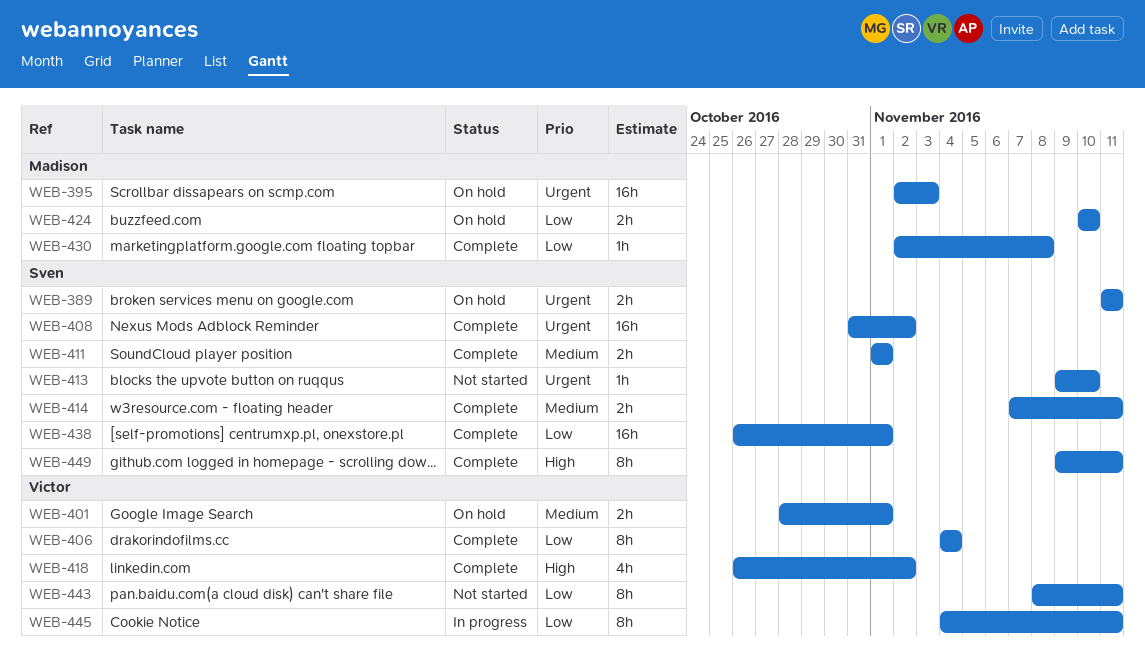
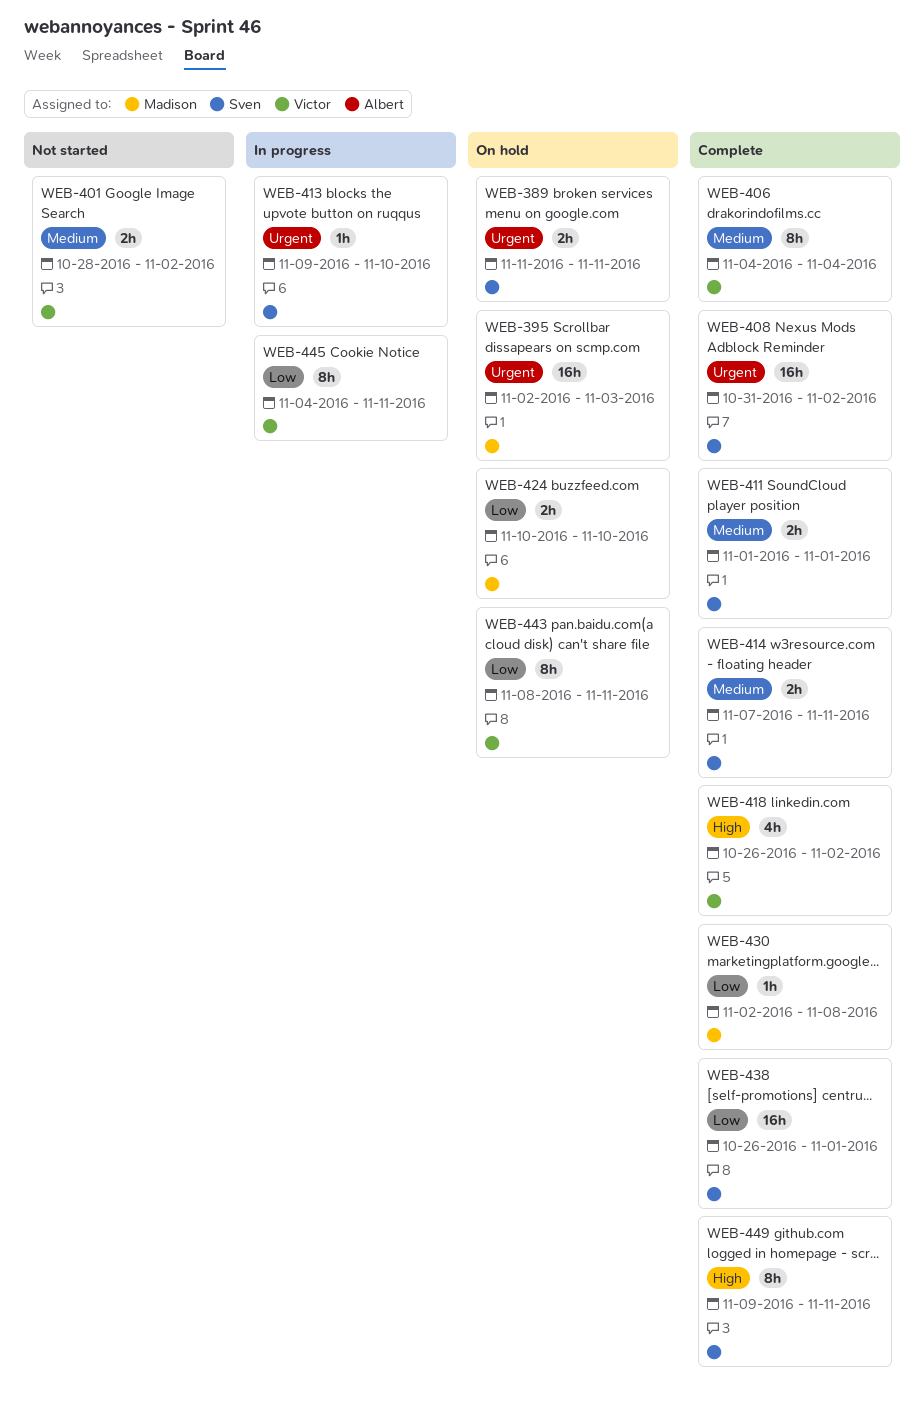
WEB-401, status: On hold -> Not started
WEB-401, due: Nov 1 -> Nov 2
WEB-406, priority: Low -> Medium
WEB-413, status: Not started -> In progress
WEB-443, status: Not started -> On hold

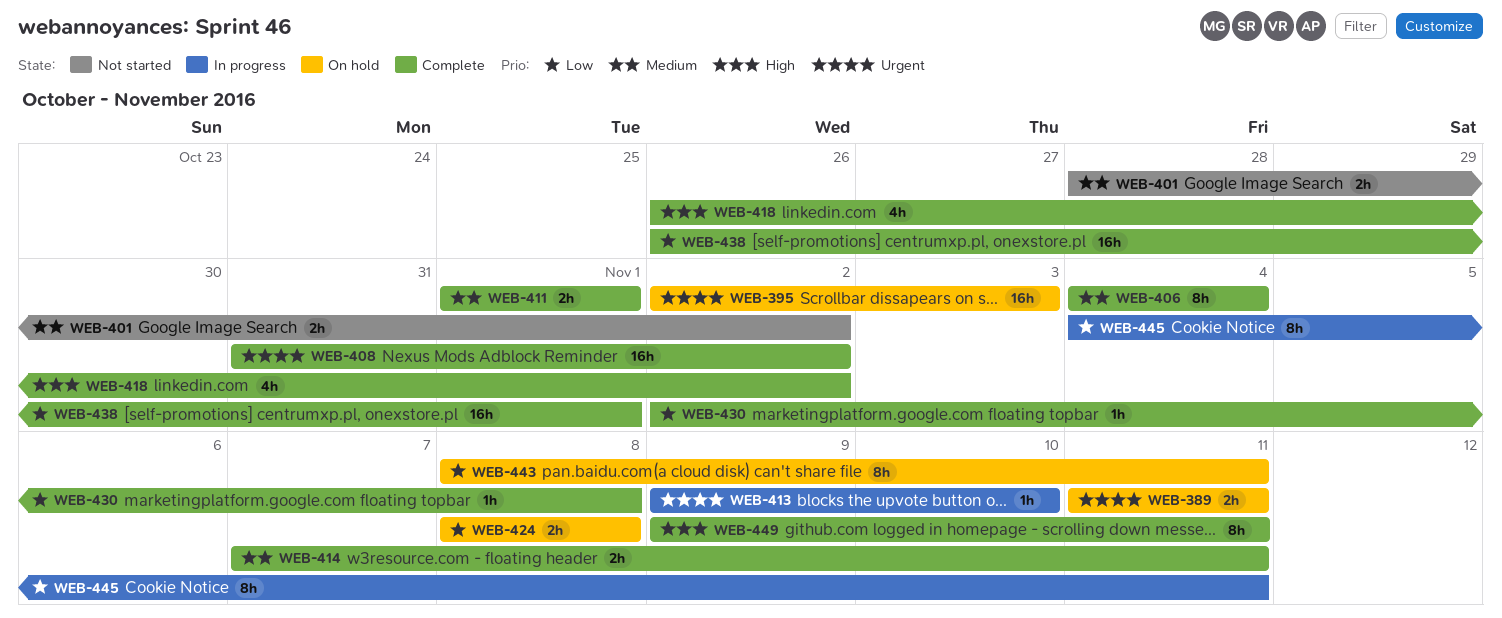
WEB-424, start: Nov 10 -> Nov 8
WEB-424, due: Nov 10 -> Nov 8

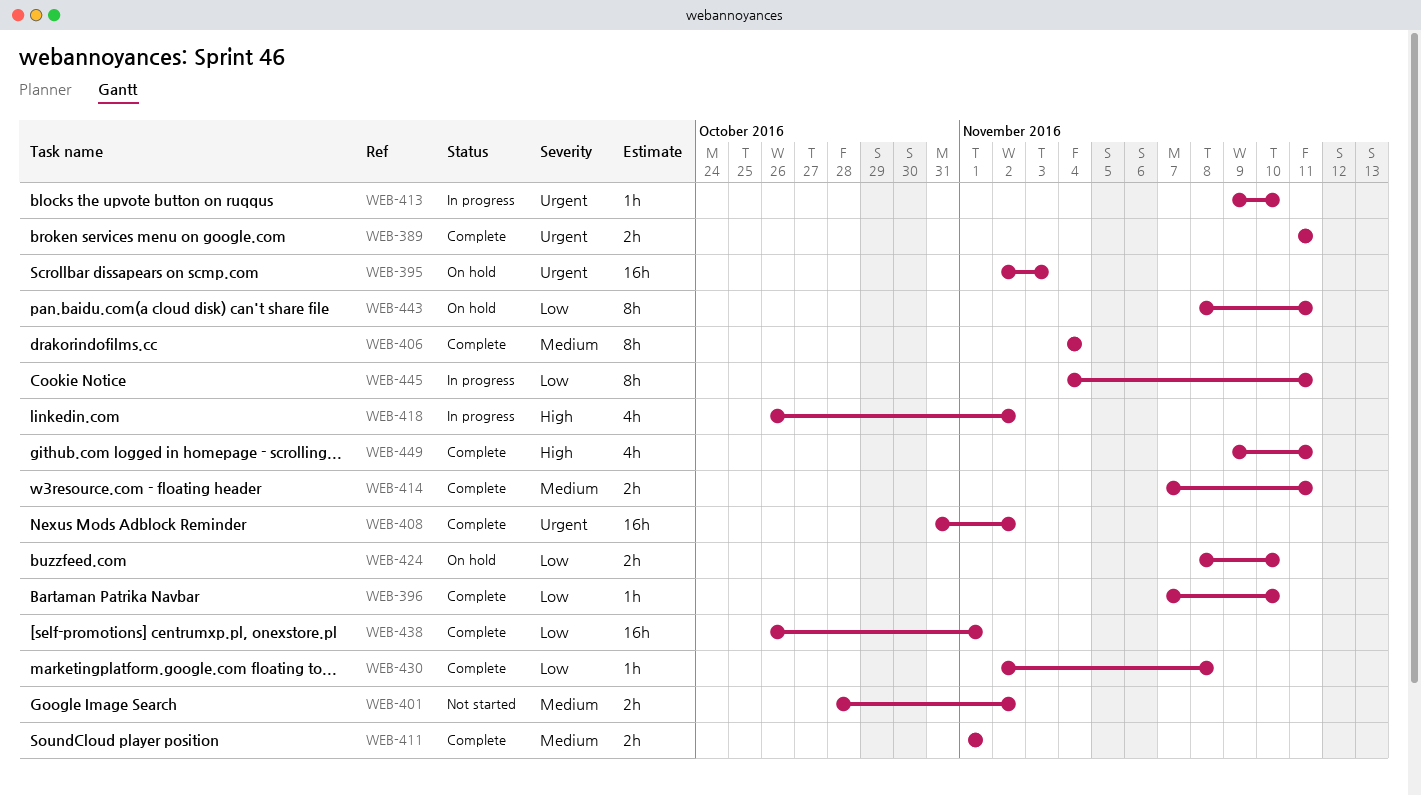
WEB-389, status: On hold -> Complete
WEB-396: none -> present
WEB-418, status: Complete -> In progress
WEB-424, due: Nov 8 -> Nov 10
WEB-449, estimate: 8h -> 4h

